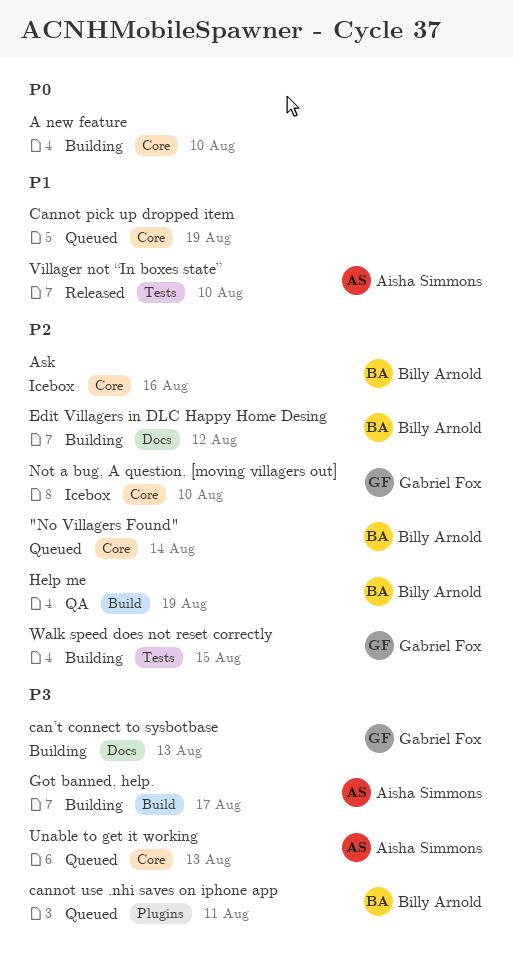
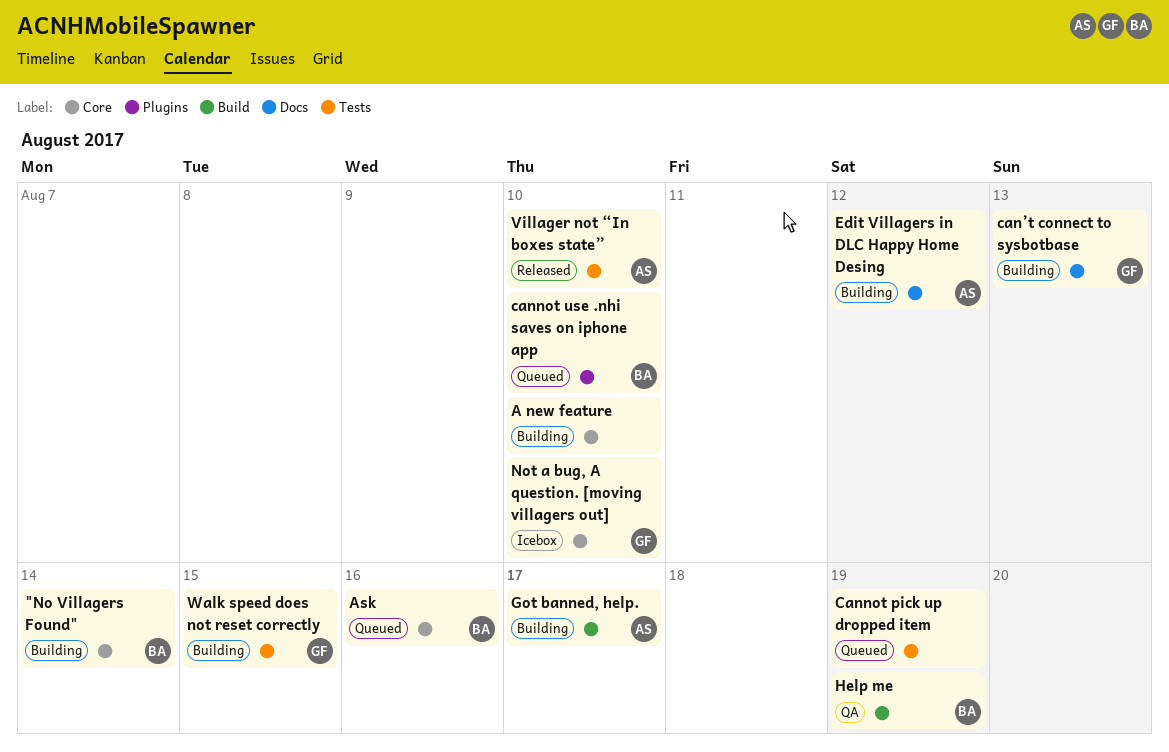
"No Villagers Found", status: Queued -> Building
Ask, status: Icebox -> Queued
Cannot pick up dropped item, label: Core -> Tests
cannot use .nhi saves on iphone app, due: Aug 11 -> Aug 10
Edit Villagers in DLC Happy Home Desing, owner: Billy Arnold -> Aisha Simmons
Unable to get it working: present -> none

